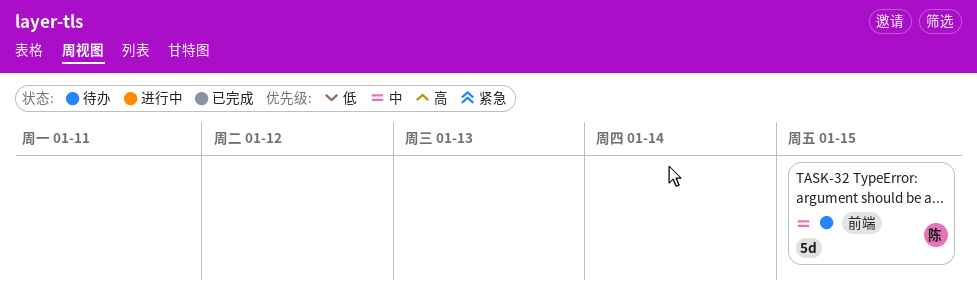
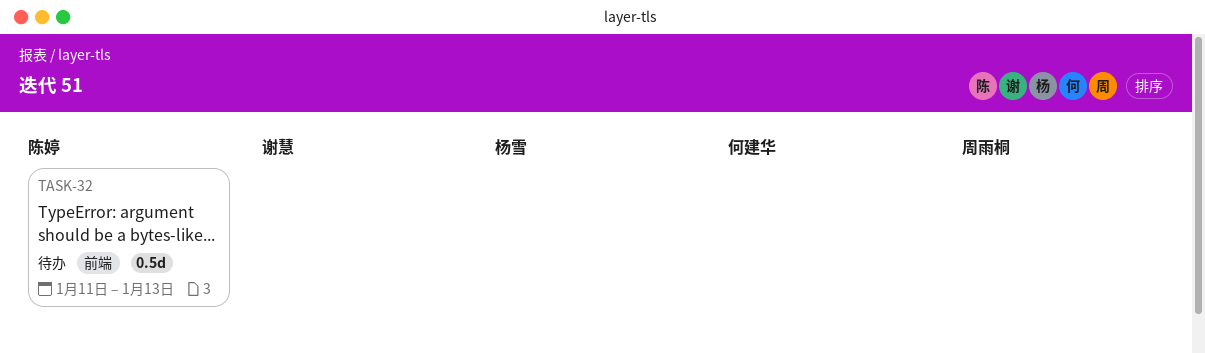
TASK-32, estimate: 5d -> 0.5d
TASK-32, due: Jan 15 -> Jan 13

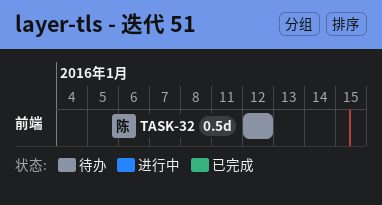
TASK-32, start: Jan 11 -> Jan 12
TASK-32, due: Jan 13 -> Jan 12

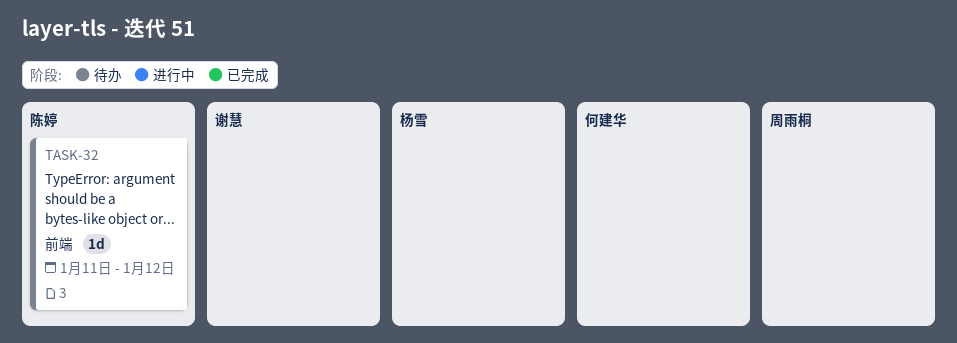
TASK-32, estimate: 0.5d -> 1d
TASK-32, start: Jan 12 -> Jan 11

